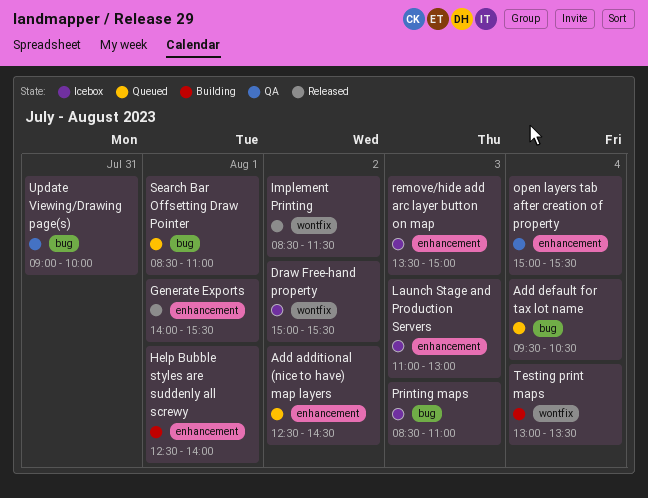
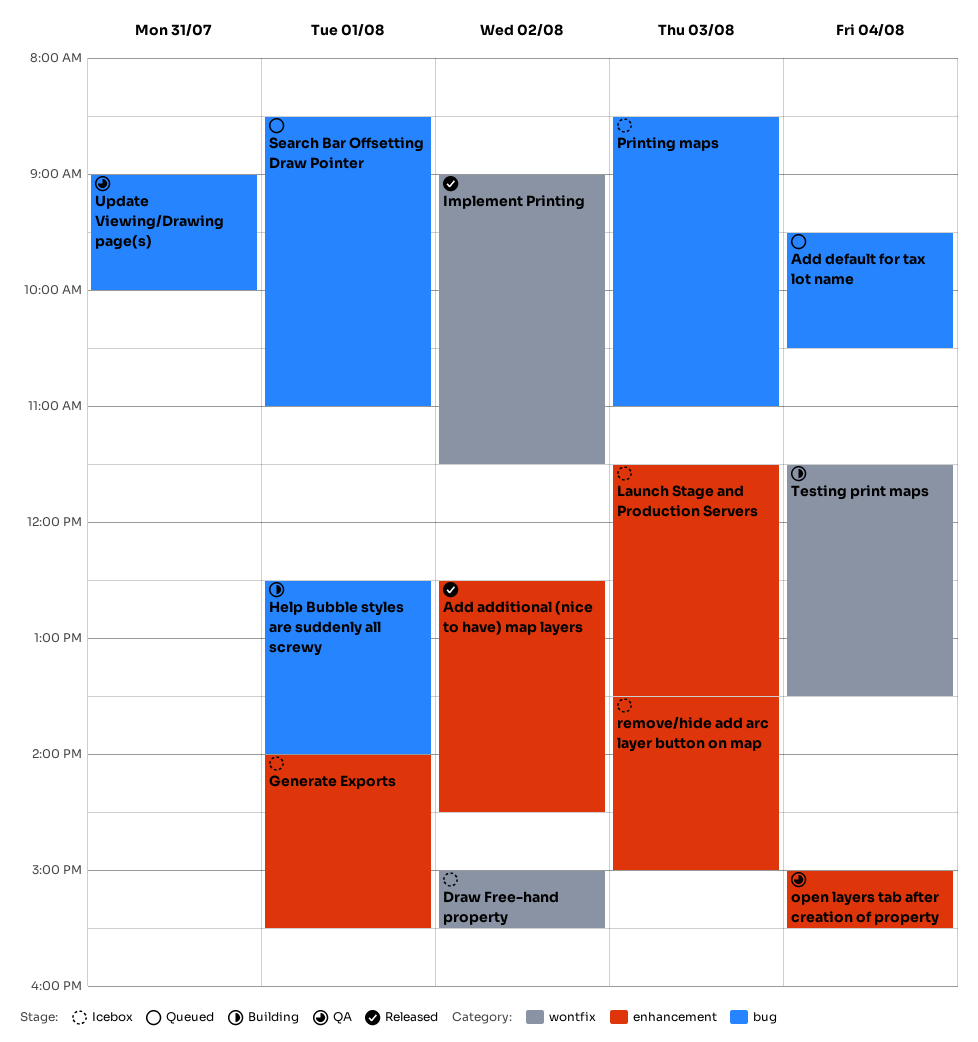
Add additional (nice to have) map layers, status: Queued -> Released
Generate Exports, status: Released -> Icebox
Help Bubble styles are suddenly all screwy, label: enhancement -> bug
Implement Printing, begins: 08:30 -> 09:00
Launch Stage and Production Servers, begins: 11:00 -> 11:30
Launch Stage and Production Servers, ends: 13:00 -> 13:30
Testing print maps, begins: 13:00 -> 11:30

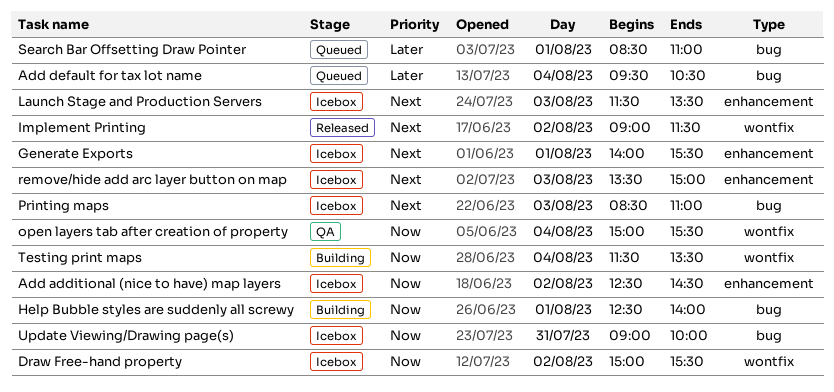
Add additional (nice to have) map layers, status: Released -> Icebox
open layers tab after creation of property, label: enhancement -> wontfix
Update Viewing/Drawing page(s), status: QA -> Icebox

